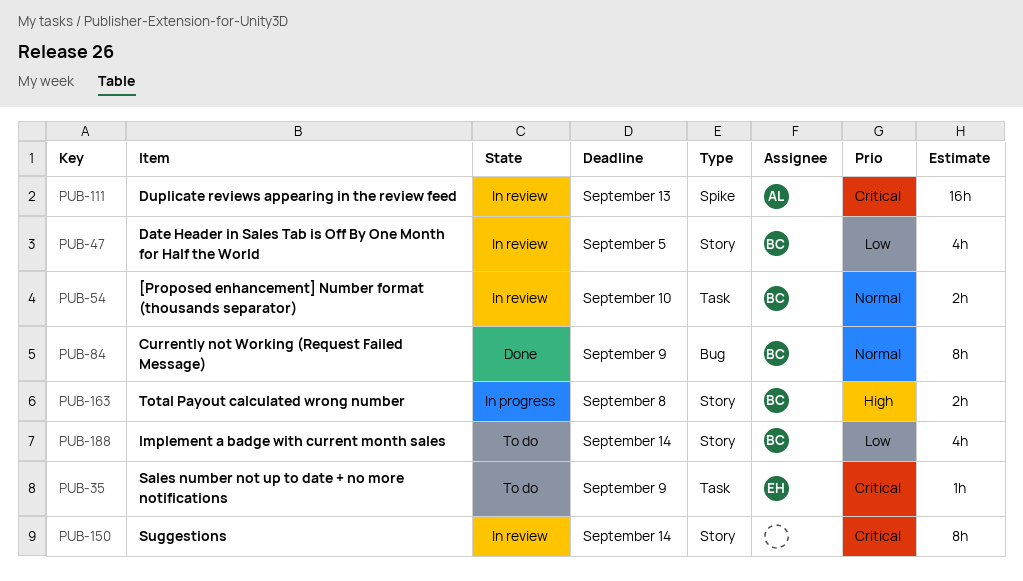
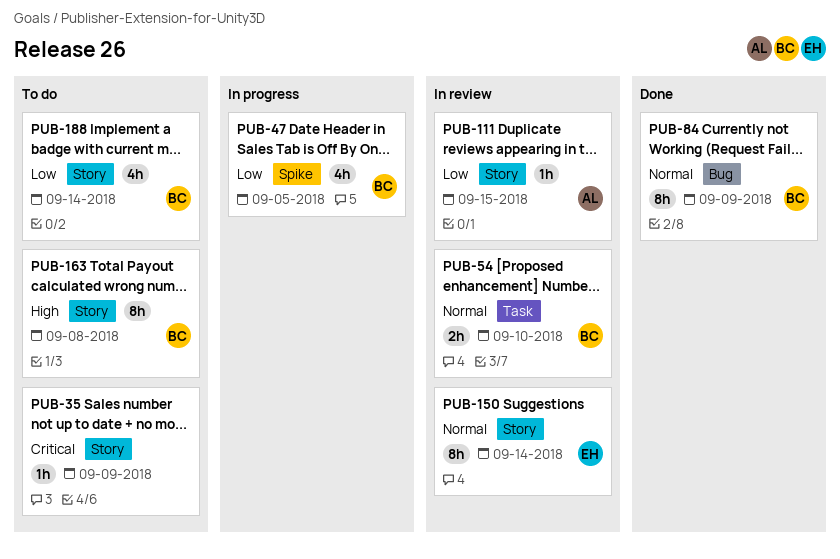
PUB-35, owner: EH -> none
PUB-35, label: Task -> Story
PUB-47, status: In review -> In progress
PUB-47, label: Story -> Spike
PUB-111, priority: Critical -> Low
PUB-111, label: Spike -> Story
PUB-111, estimate: 16h -> 1h
PUB-111, due: Sep 13 -> Sep 15
PUB-150, owner: none -> EH
PUB-150, priority: Critical -> Normal
PUB-163, status: In progress -> To do
PUB-163, estimate: 2h -> 8h

